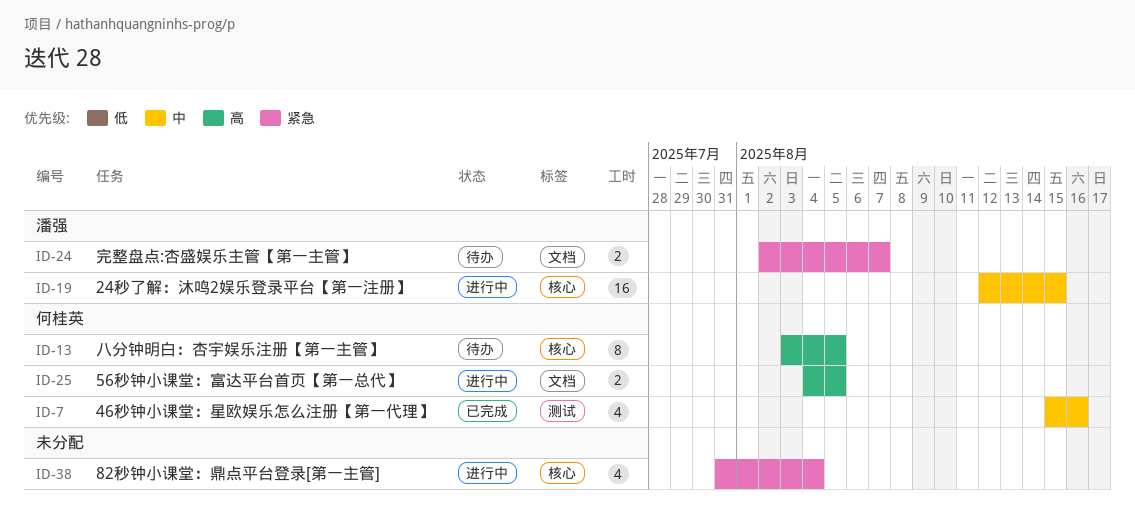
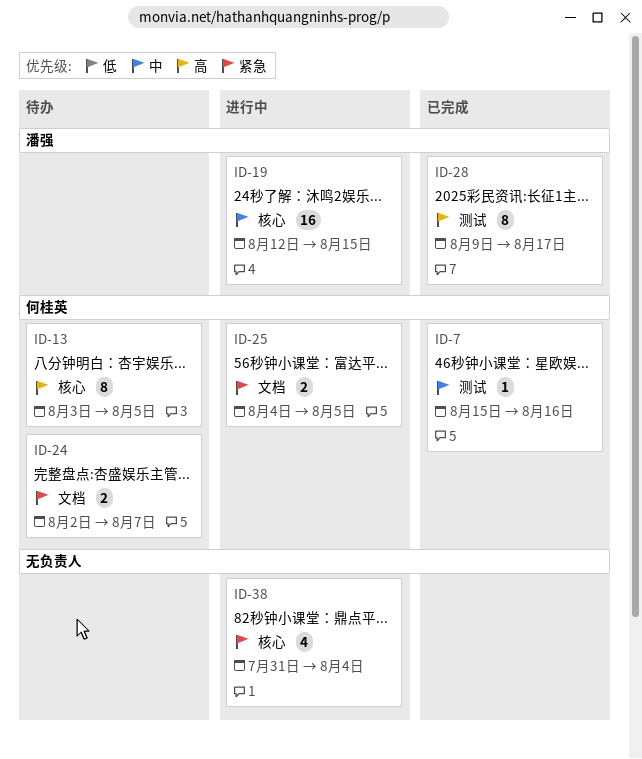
ID-7, estimate: 4 -> 1
ID-24, owner: 潘强 -> 何桂英
ID-25, priority: 高 -> 紧急
ID-28: none -> present

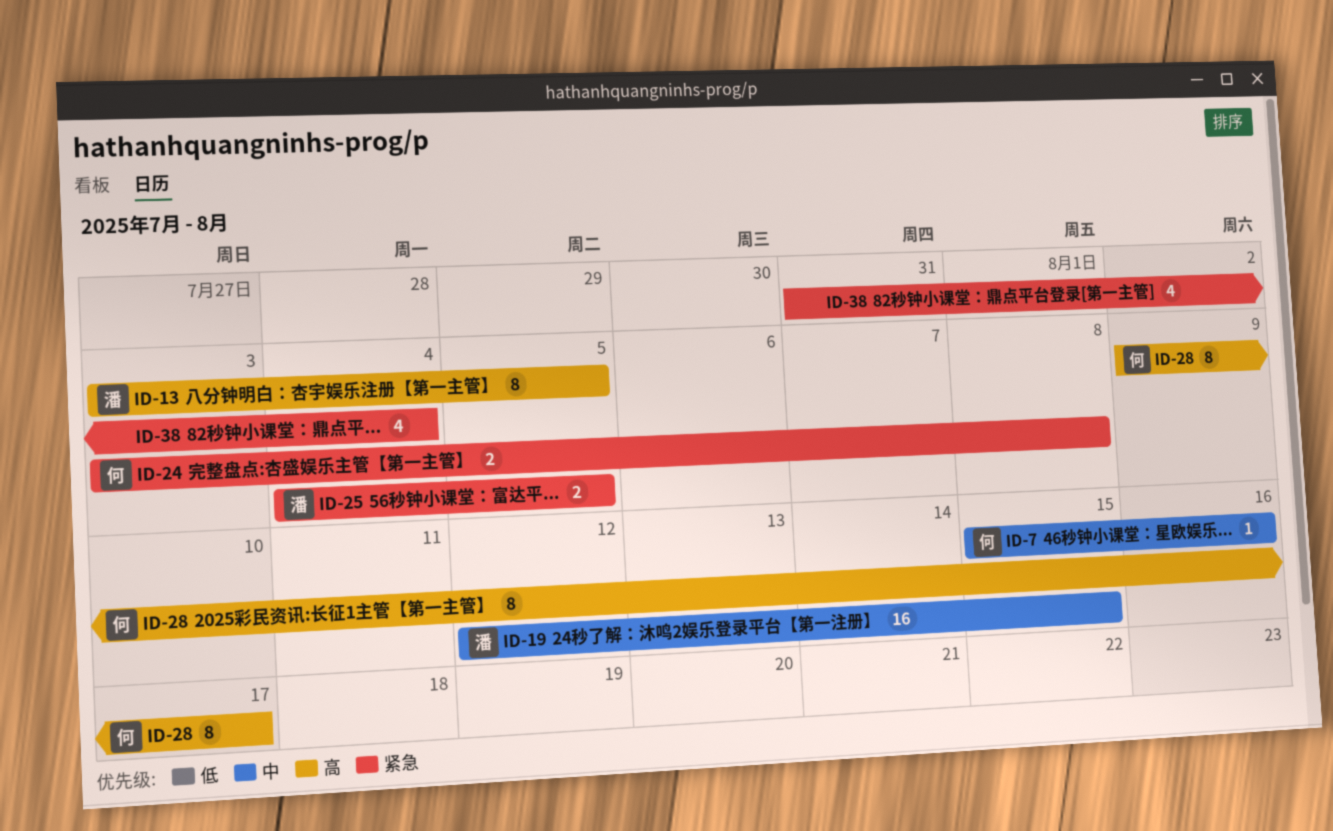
ID-13, owner: 何桂英 -> 潘强
ID-24, start: Aug 2 -> Aug 3
ID-24, due: Aug 7 -> Aug 8
ID-25, owner: 何桂英 -> 潘强
ID-28, owner: 潘强 -> 何桂英

